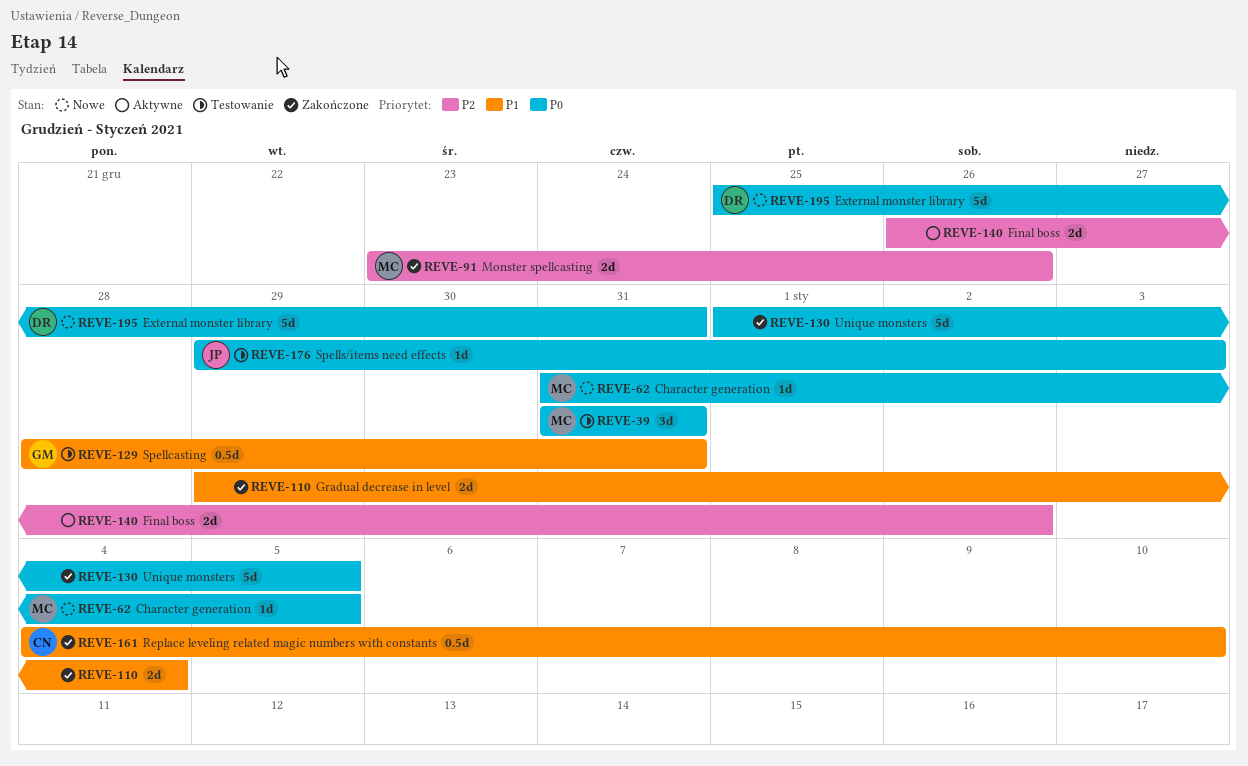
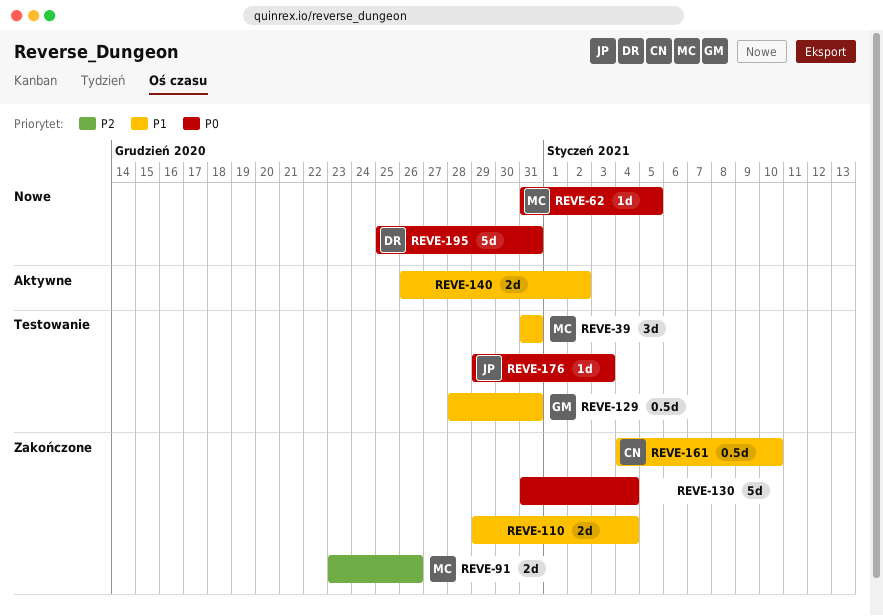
REVE-39, priority: P0 -> P1
REVE-130, start: Jan 1 -> Dec 31
REVE-130, due: Jan 5 -> Jan 4
REVE-140, priority: P2 -> P1

